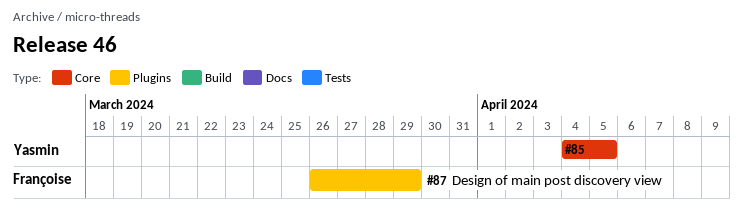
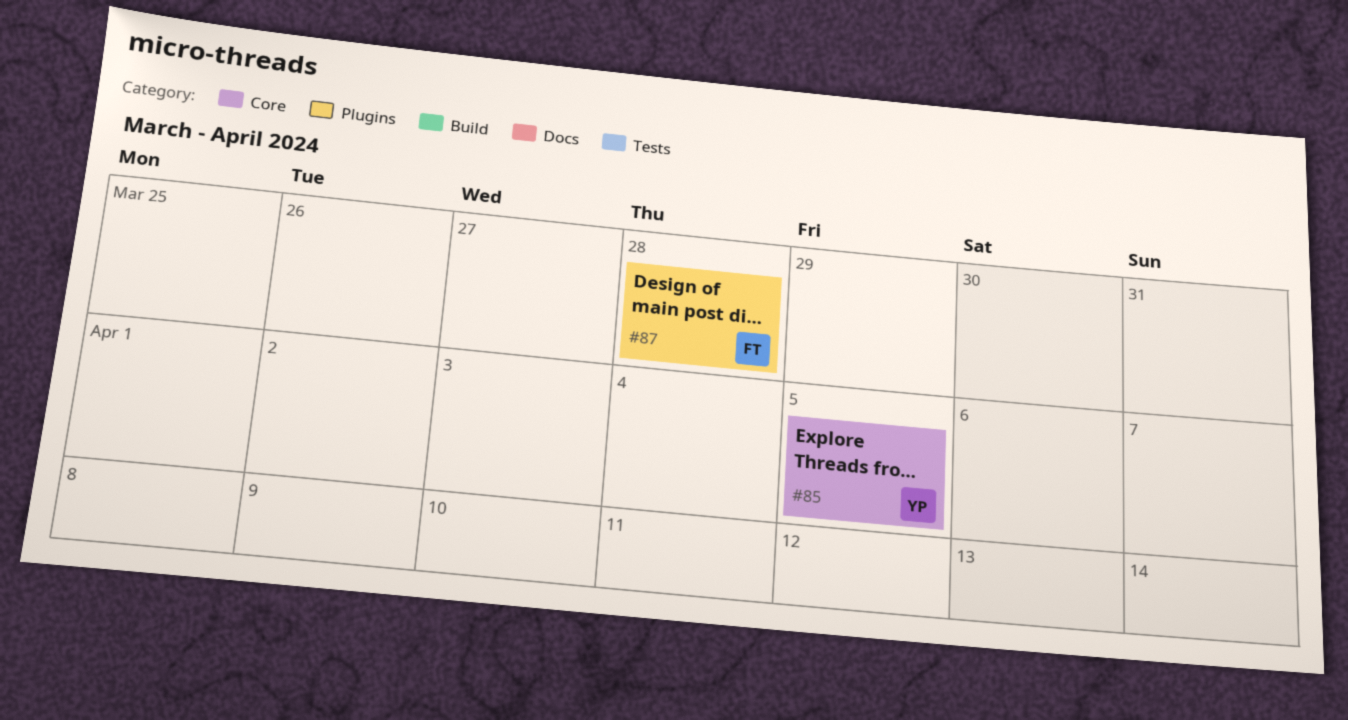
#87, due: Mar 29 -> Mar 28

